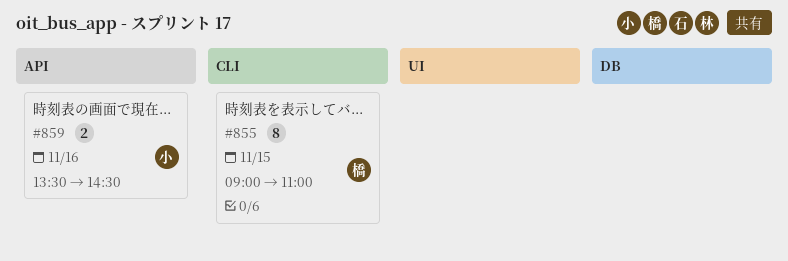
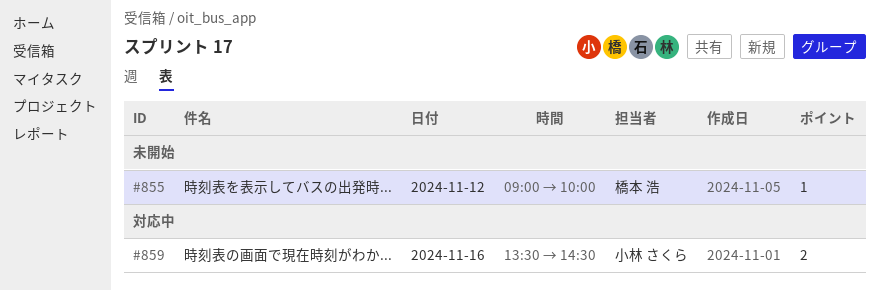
#855, estimate: 8 -> 1
#855, day: Nov 15 -> Nov 12
#855, ends: 11:00 -> 10:00

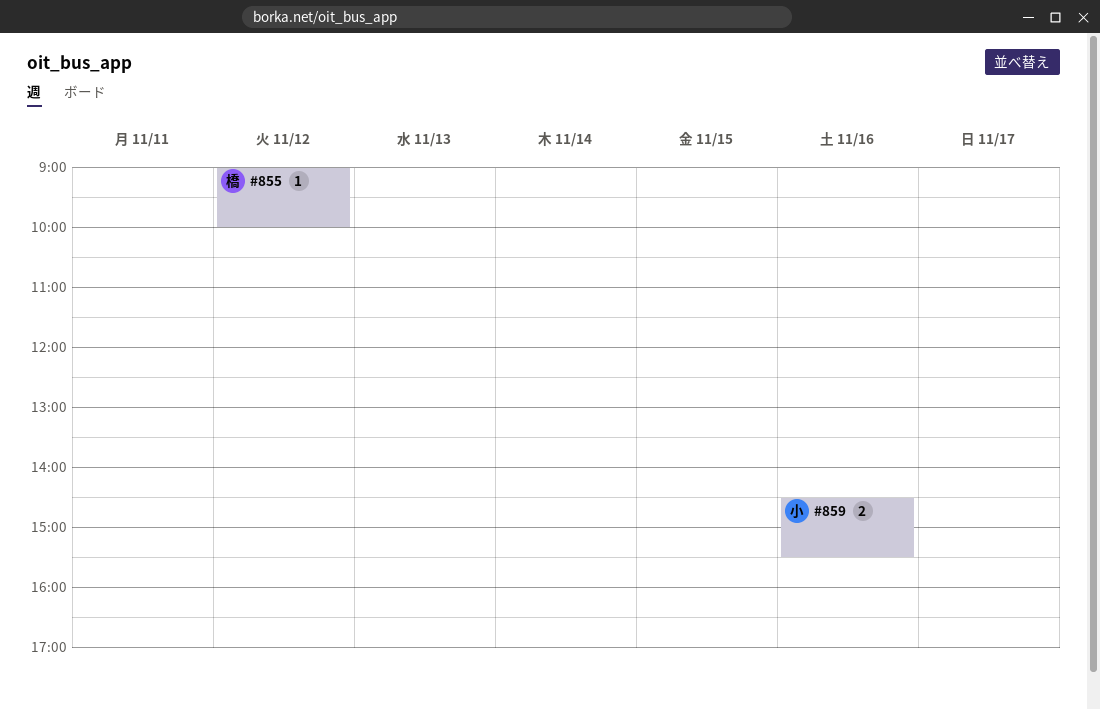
#859, begins: 13:30 -> 14:30
#859, ends: 14:30 -> 15:30

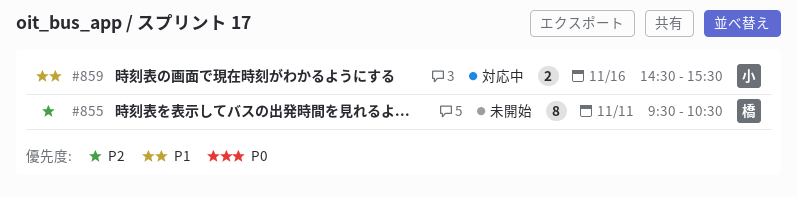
#855, estimate: 1 -> 8
#855, day: Nov 12 -> Nov 11
#855, begins: 09:00 -> 09:30
#855, ends: 10:00 -> 10:30

